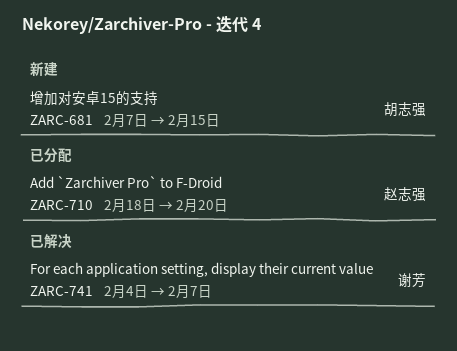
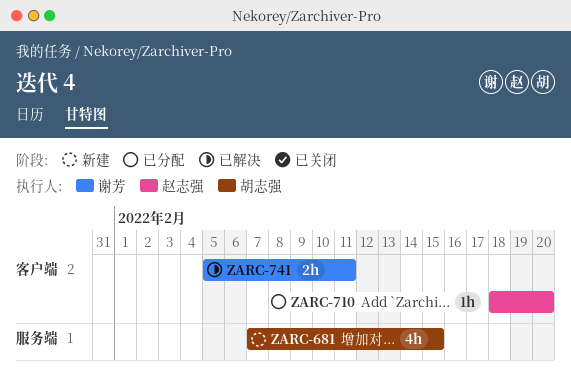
ZARC-741, start: Feb 4 -> Feb 5
ZARC-741, due: Feb 7 -> Feb 11

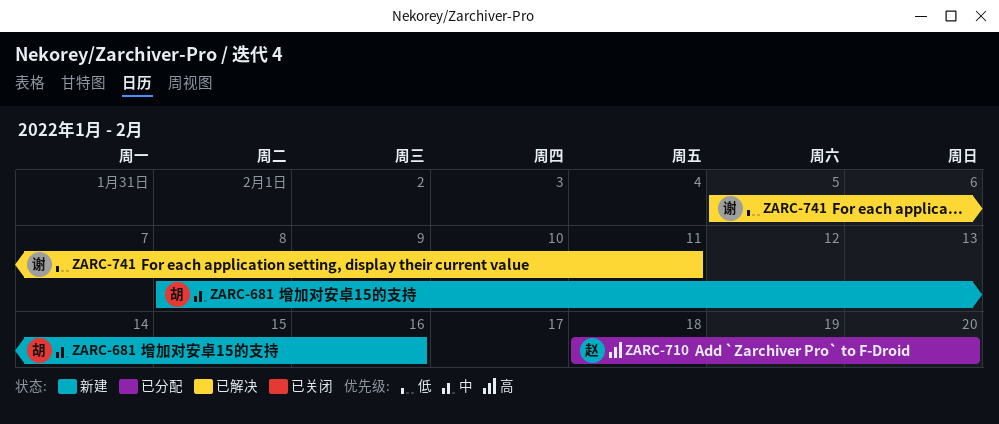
ZARC-681, start: Feb 7 -> Feb 8
ZARC-681, due: Feb 15 -> Feb 16

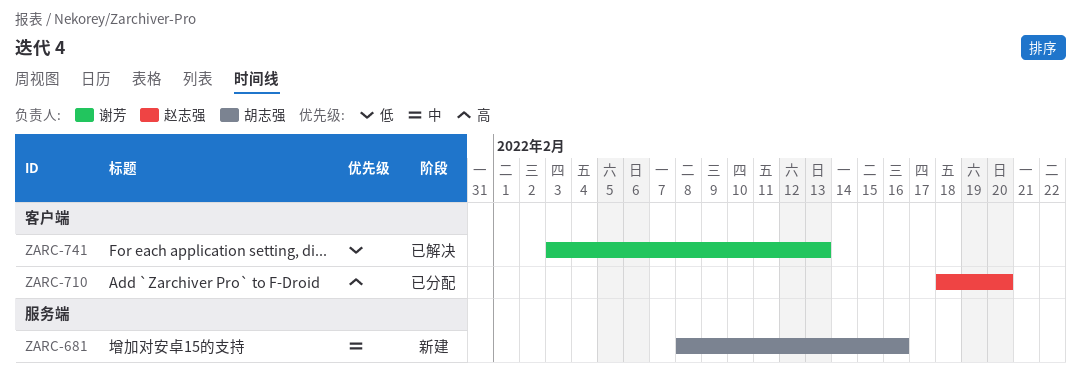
ZARC-741, start: Feb 5 -> Feb 3
ZARC-741, due: Feb 11 -> Feb 13

